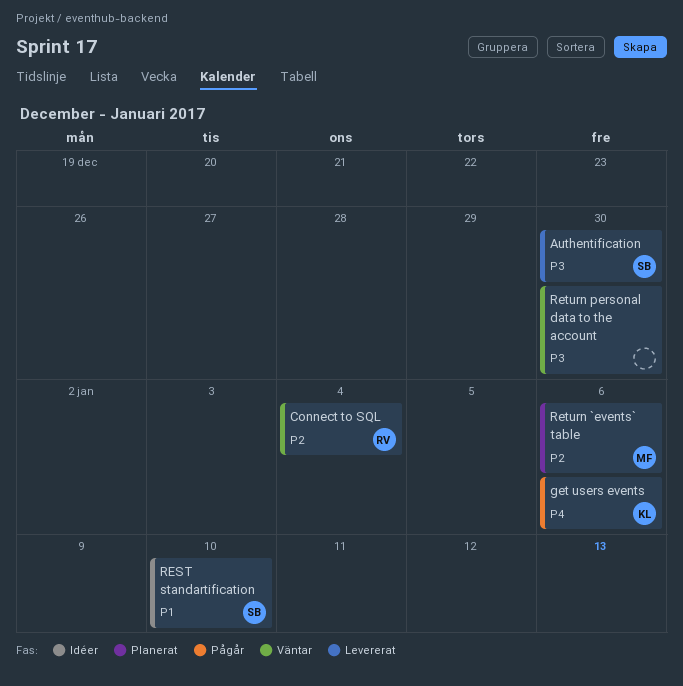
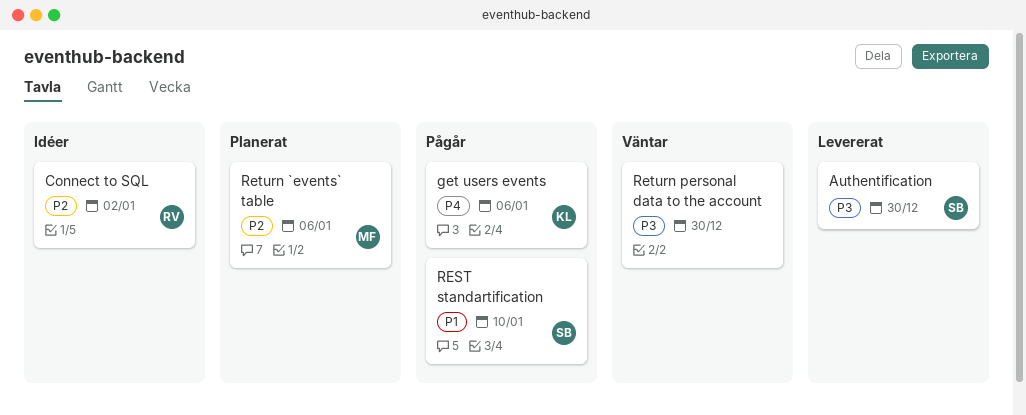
Connect to SQL, status: Väntar -> Idéer
Connect to SQL, due: Jan 4 -> Jan 2
REST standartification, status: Idéer -> Pågår

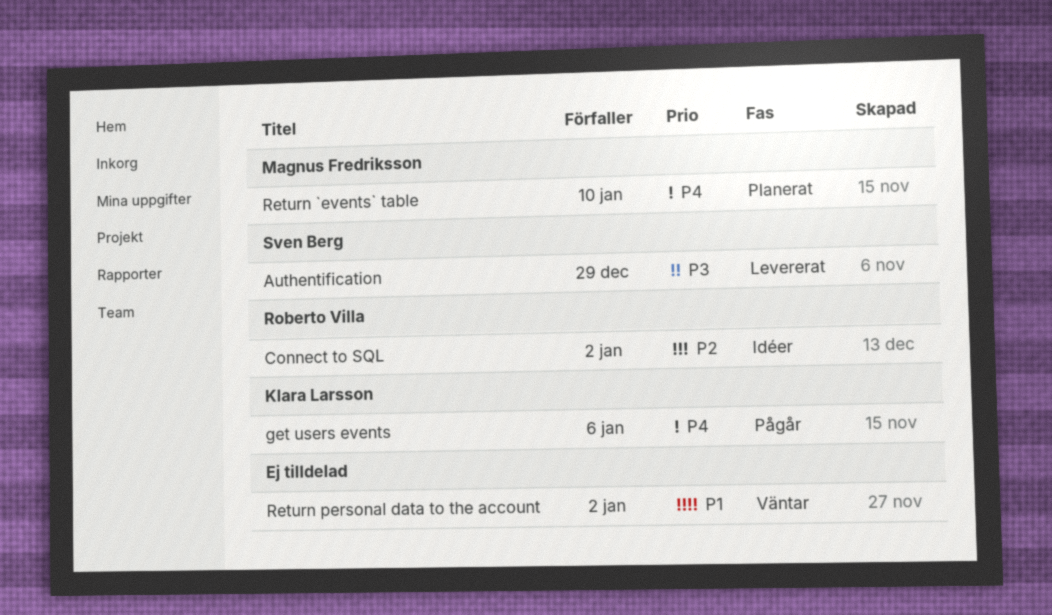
Authentification, due: Dec 30 -> Dec 29
REST standartification: present -> none
Return `events` table, priority: P2 -> P4
Return `events` table, due: Jan 6 -> Jan 10
Return personal data to the account, priority: P3 -> P1
Return personal data to the account, due: Dec 30 -> Jan 2

